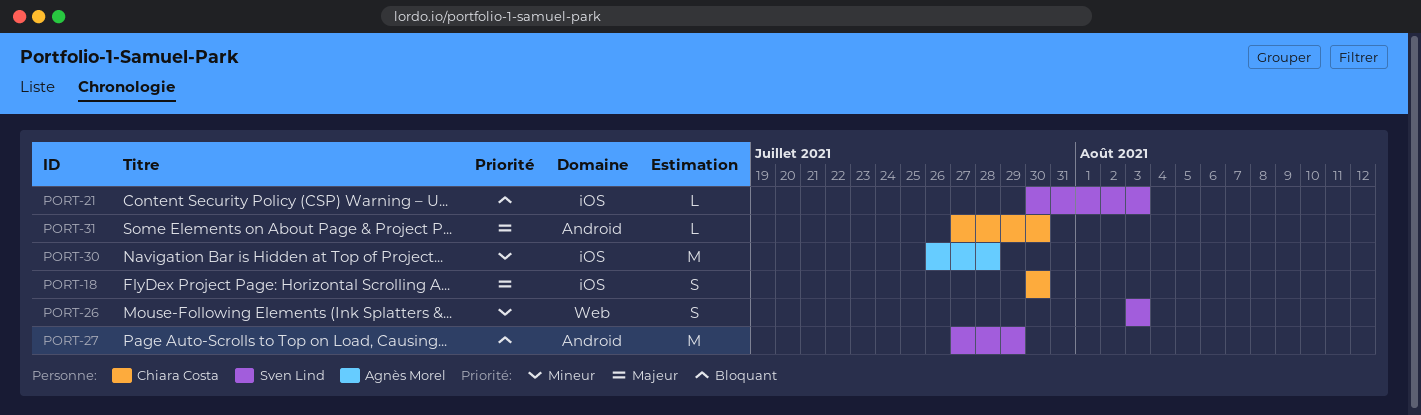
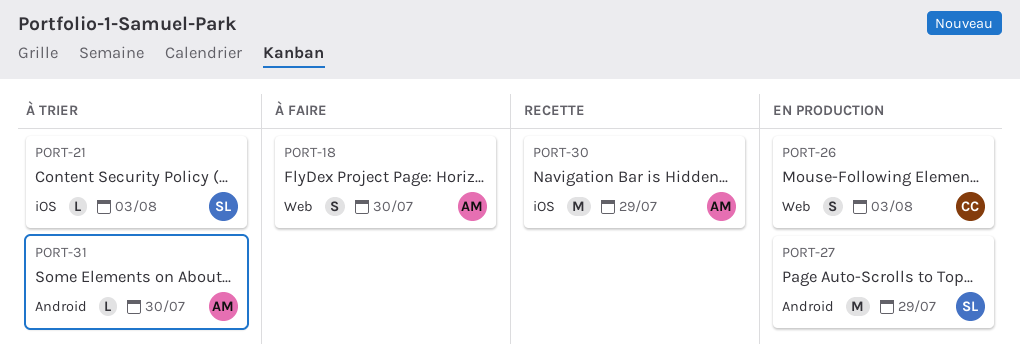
PORT-18, owner: Chiara Costa -> Agnès Morel
PORT-18, label: iOS -> Web
PORT-26, owner: Sven Lind -> Chiara Costa
PORT-30, due: Jul 28 -> Jul 29
PORT-31, owner: Chiara Costa -> Agnès Morel

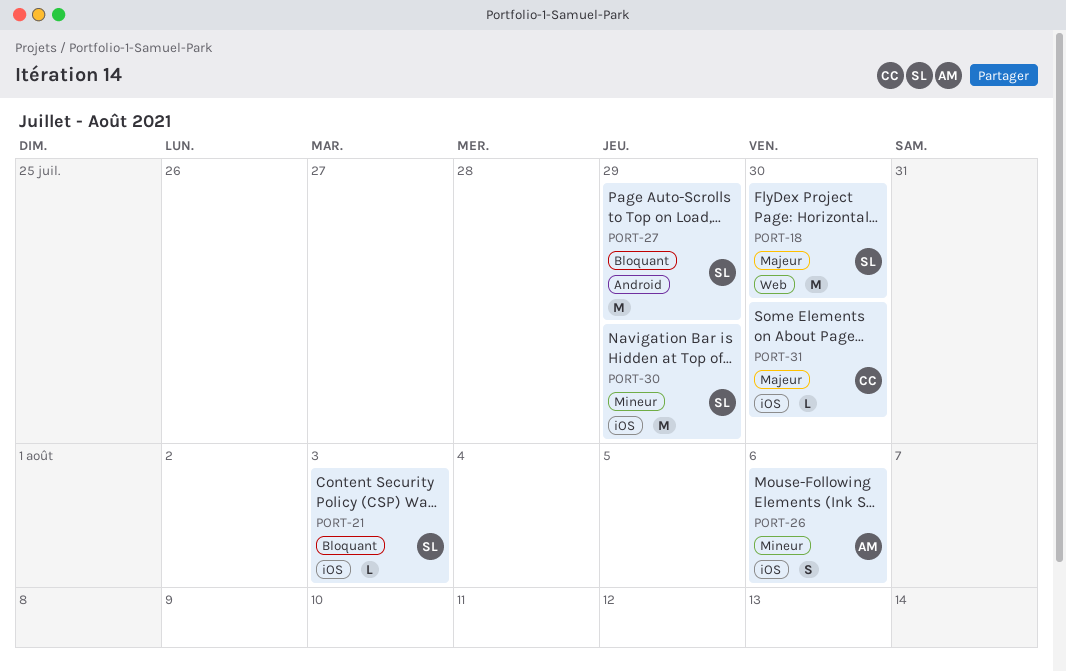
PORT-18, owner: AM -> SL
PORT-18, estimate: S -> M
PORT-26, owner: CC -> AM
PORT-26, label: Web -> iOS
PORT-26, due: Aug 3 -> Aug 6
PORT-30, owner: AM -> SL
PORT-31, owner: AM -> CC
PORT-31, label: Android -> iOS

